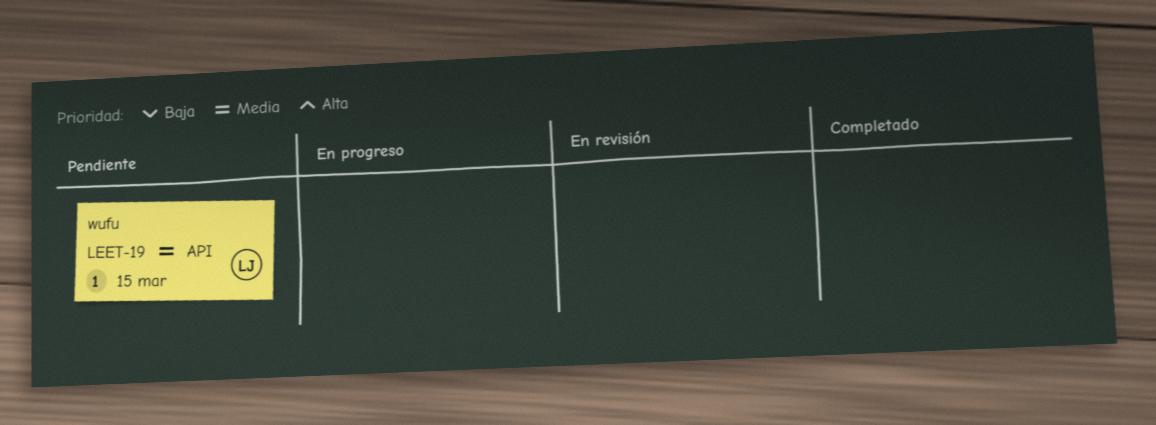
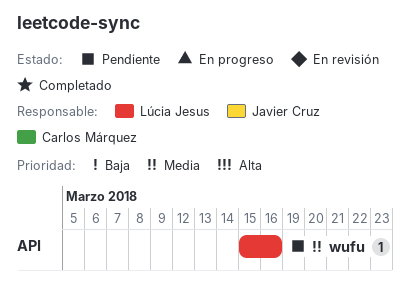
wufu, due: Mar 15 -> Mar 16

